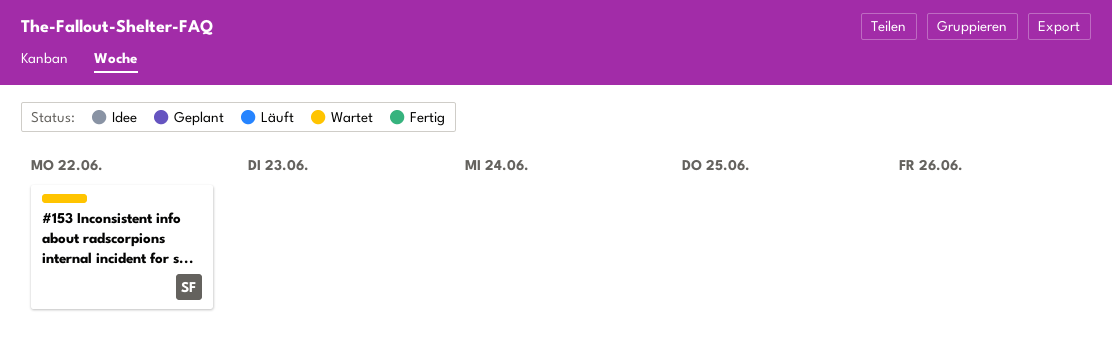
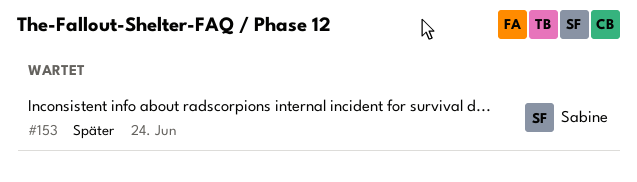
#153, due: Jun 22 -> Jun 24

